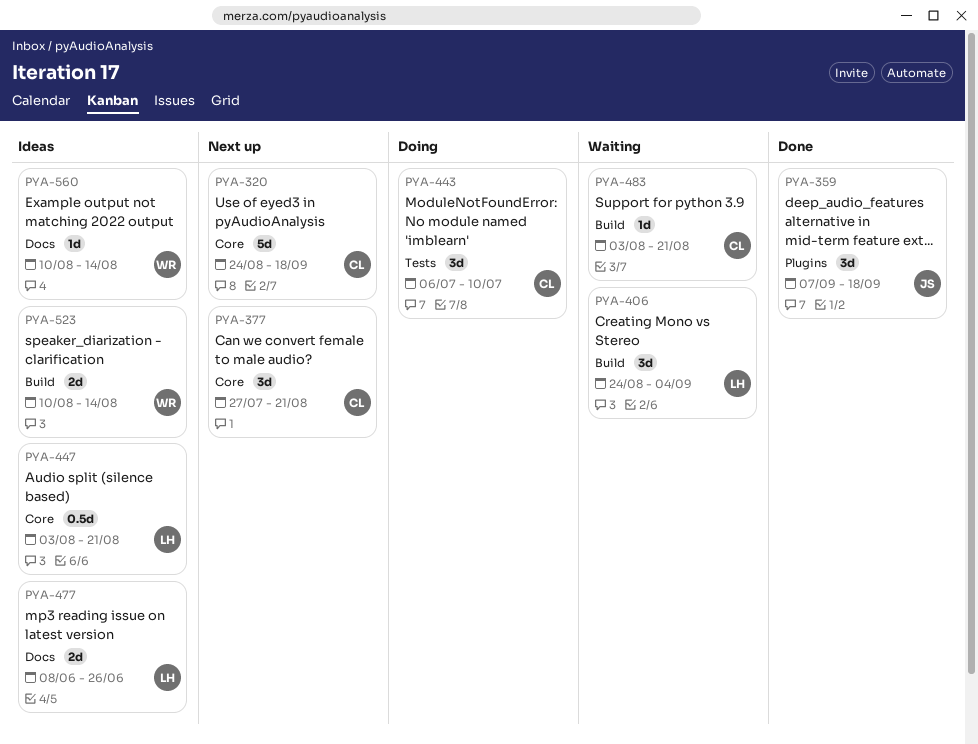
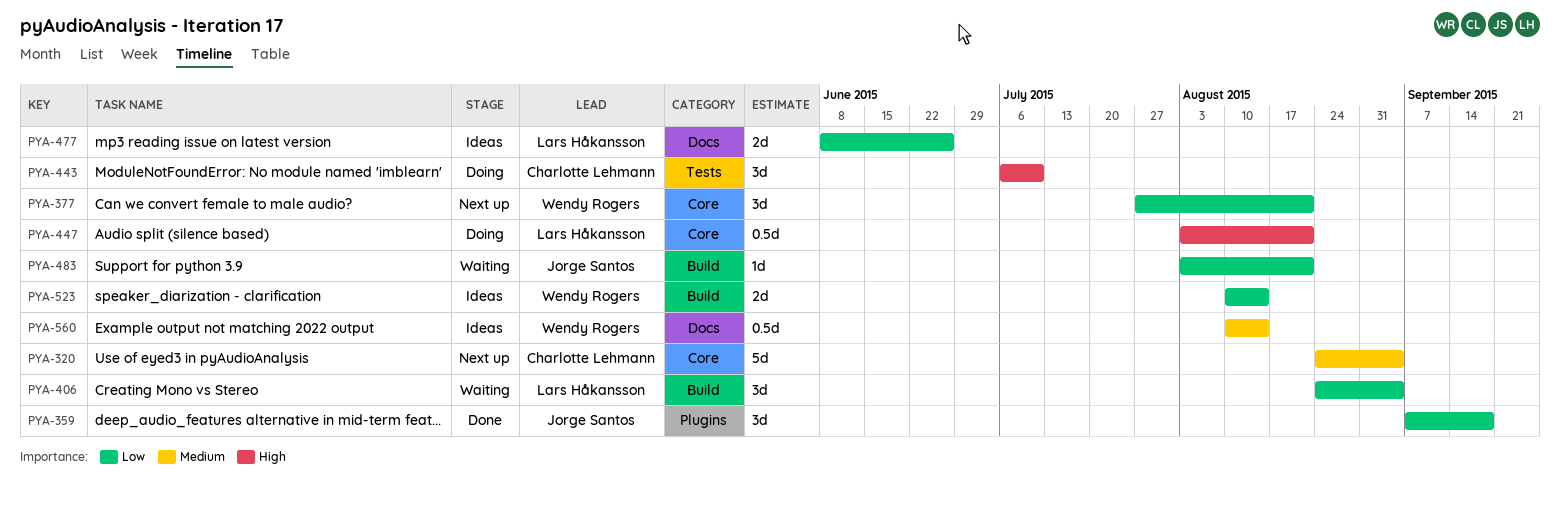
PYA-320, due: Sep 18 -> Sep 4
PYA-377, owner: Charlotte Lehmann -> Wendy Rogers
PYA-447, status: Ideas -> Doing
PYA-483, owner: Charlotte Lehmann -> Jorge Santos
PYA-560, estimate: 1d -> 0.5d

